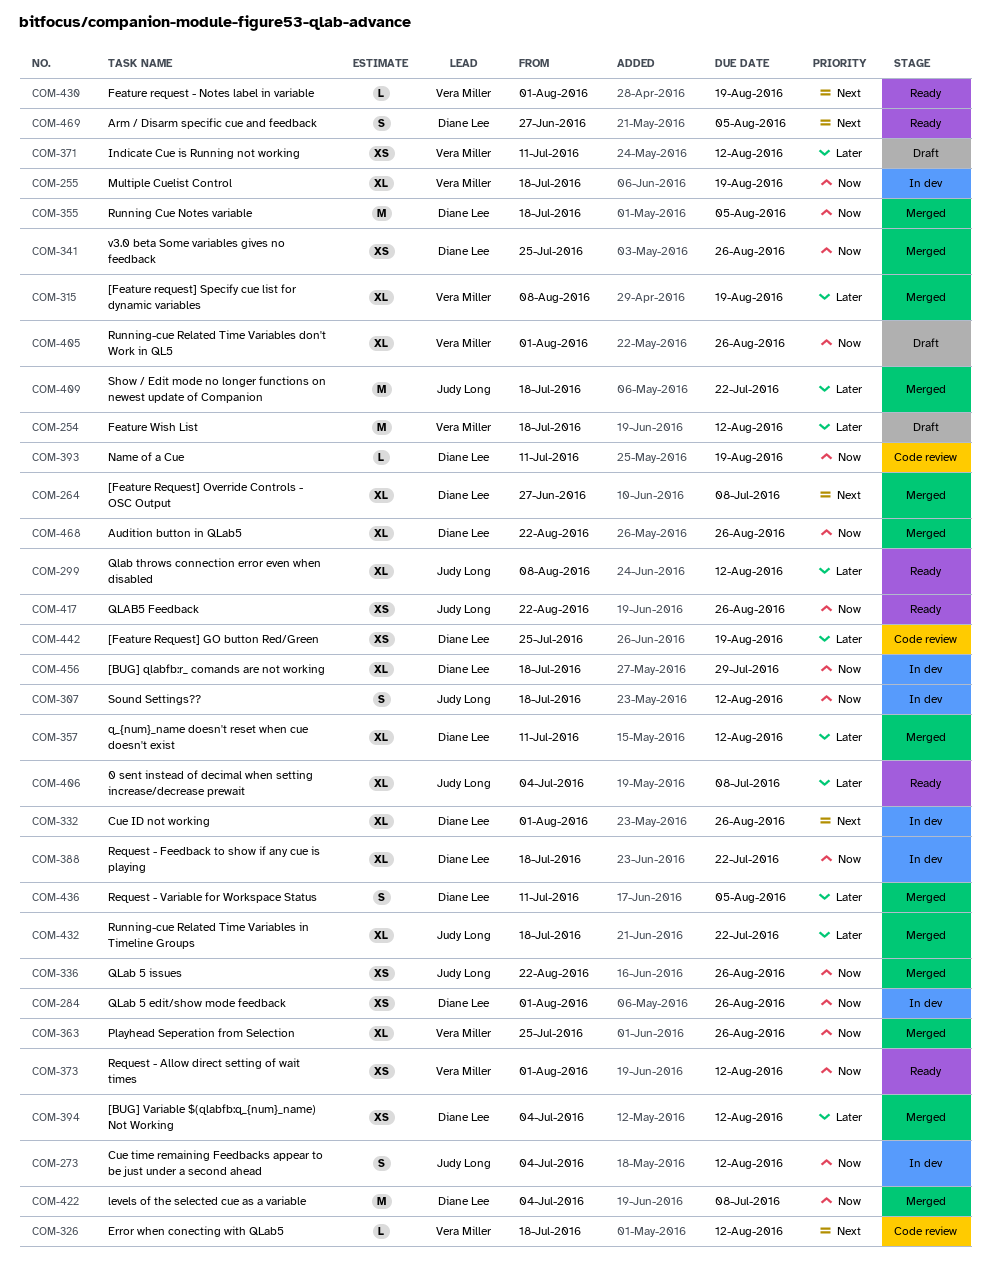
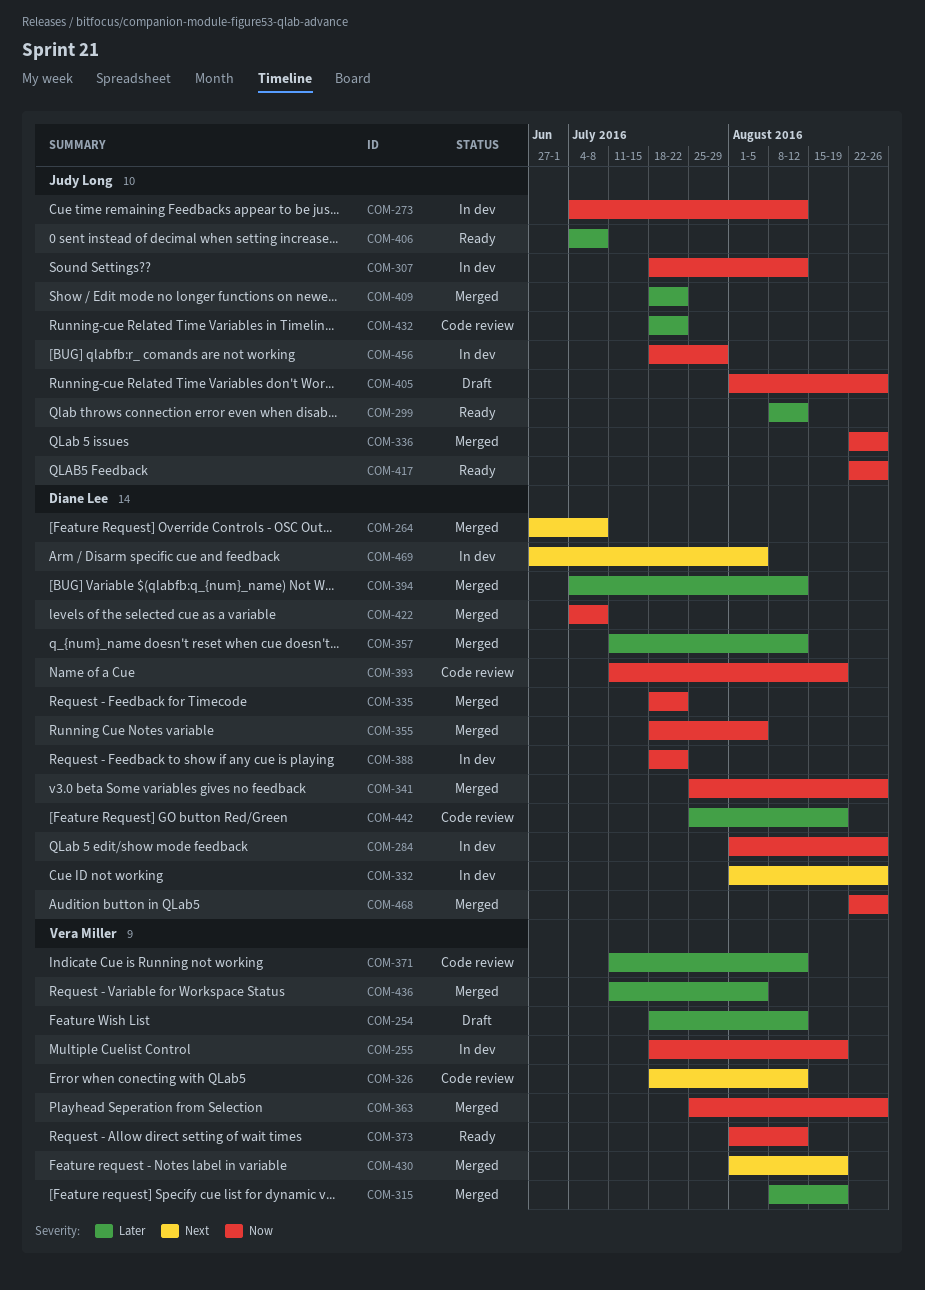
COM-335: none -> present
COM-371, status: Draft -> Code review
COM-405, owner: Vera Miller -> Judy Long
COM-430, status: Ready -> Merged
COM-432, status: Merged -> Code review
COM-436, owner: Diane Lee -> Vera Miller
COM-456, owner: Diane Lee -> Judy Long
COM-469, status: Ready -> In dev

